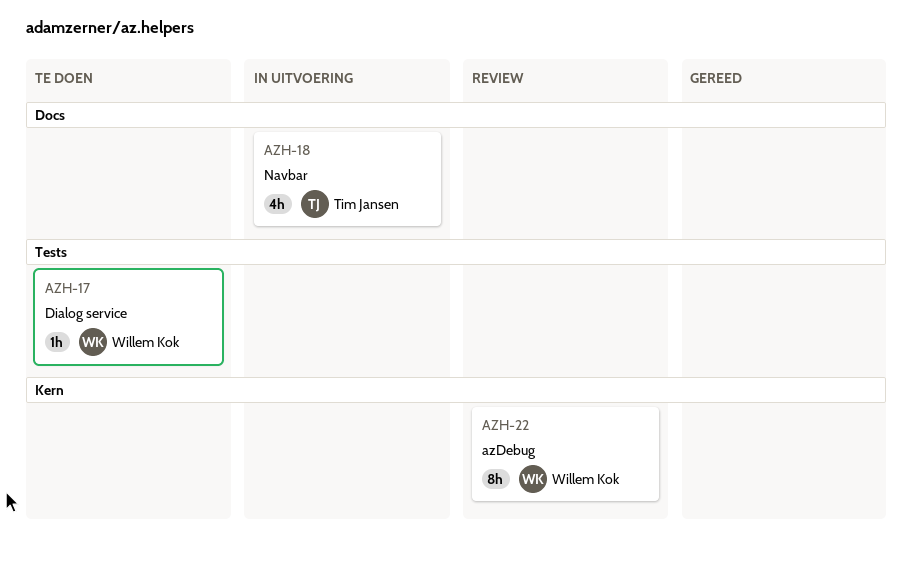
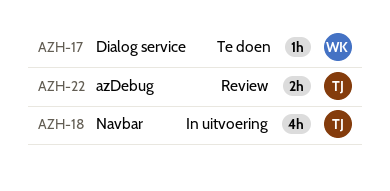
AZH-22, owner: Willem Kok -> Tim Jansen
AZH-22, estimate: 8h -> 2h

